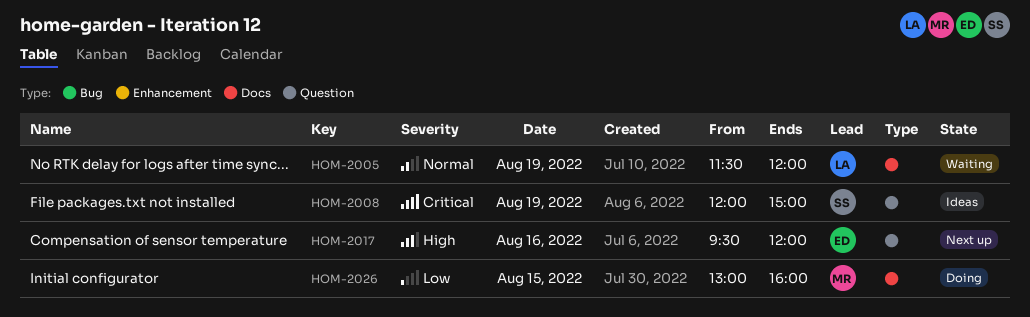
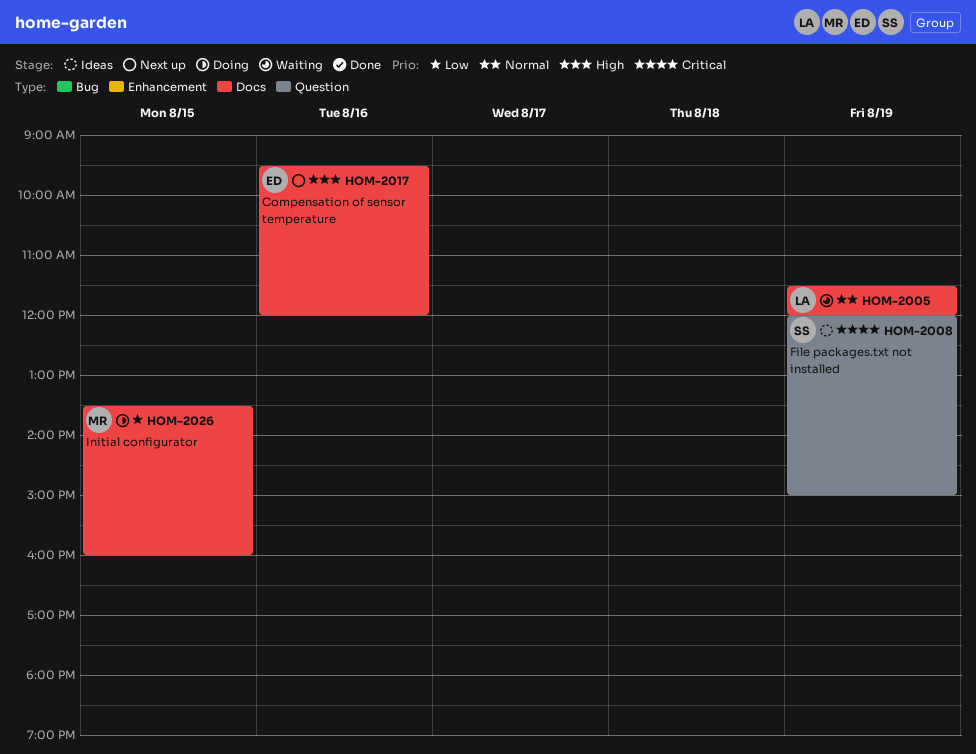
HOM-2017, label: Question -> Docs
HOM-2026, begins: 13:00 -> 13:30

